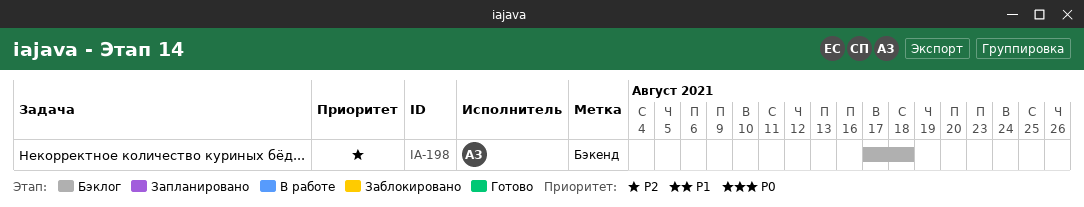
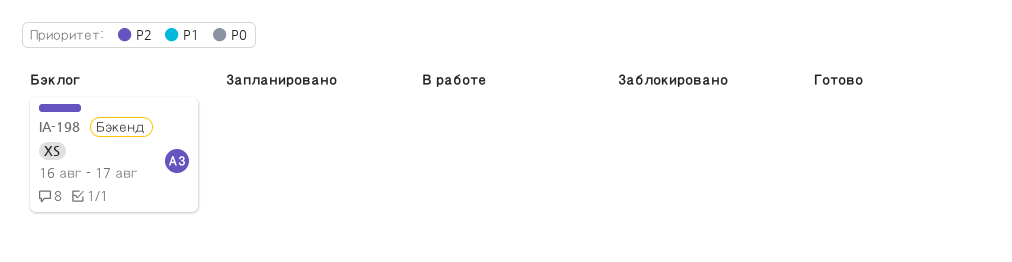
IA-198, start: Aug 17 -> Aug 16
IA-198, due: Aug 18 -> Aug 17

